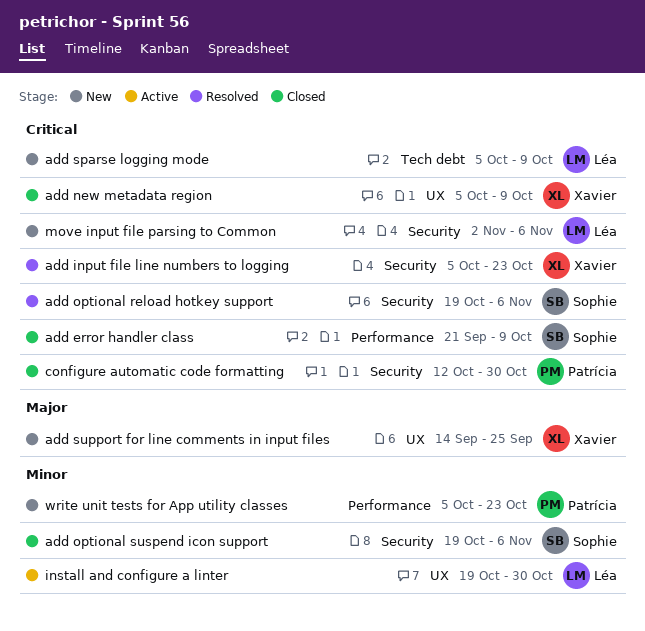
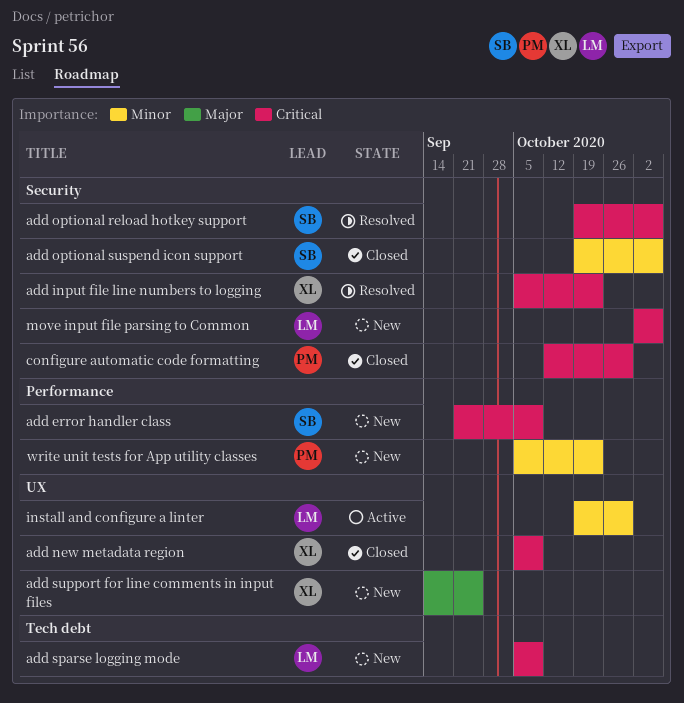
add error handler class, status: Closed -> New

